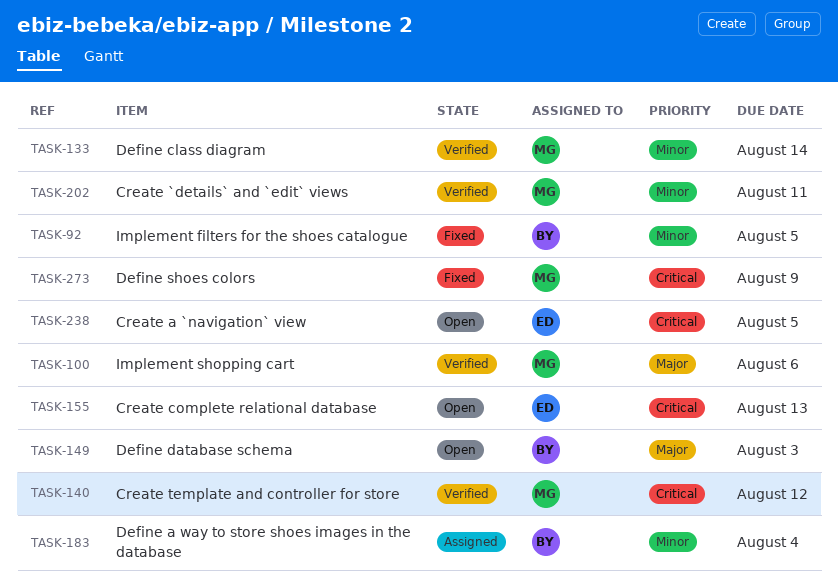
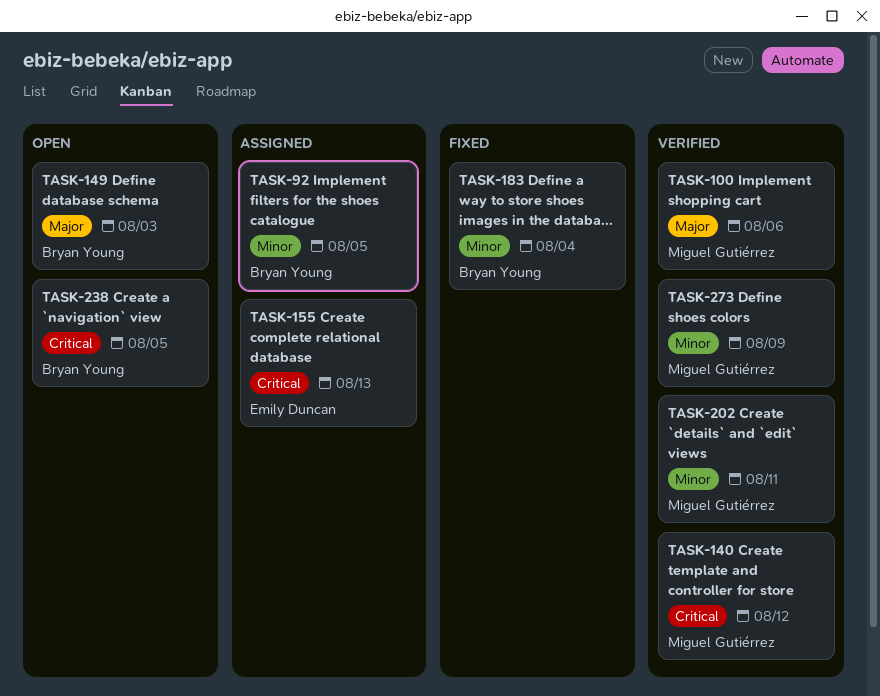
TASK-92, status: Fixed -> Assigned
TASK-133: present -> none
TASK-155, status: Open -> Assigned
TASK-183, status: Assigned -> Fixed
TASK-238, owner: Emily Duncan -> Bryan Young
TASK-273, status: Fixed -> Verified
TASK-273, priority: Critical -> Minor

